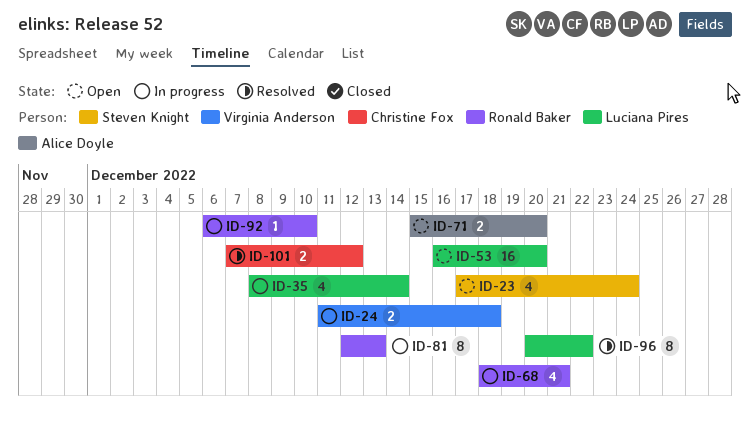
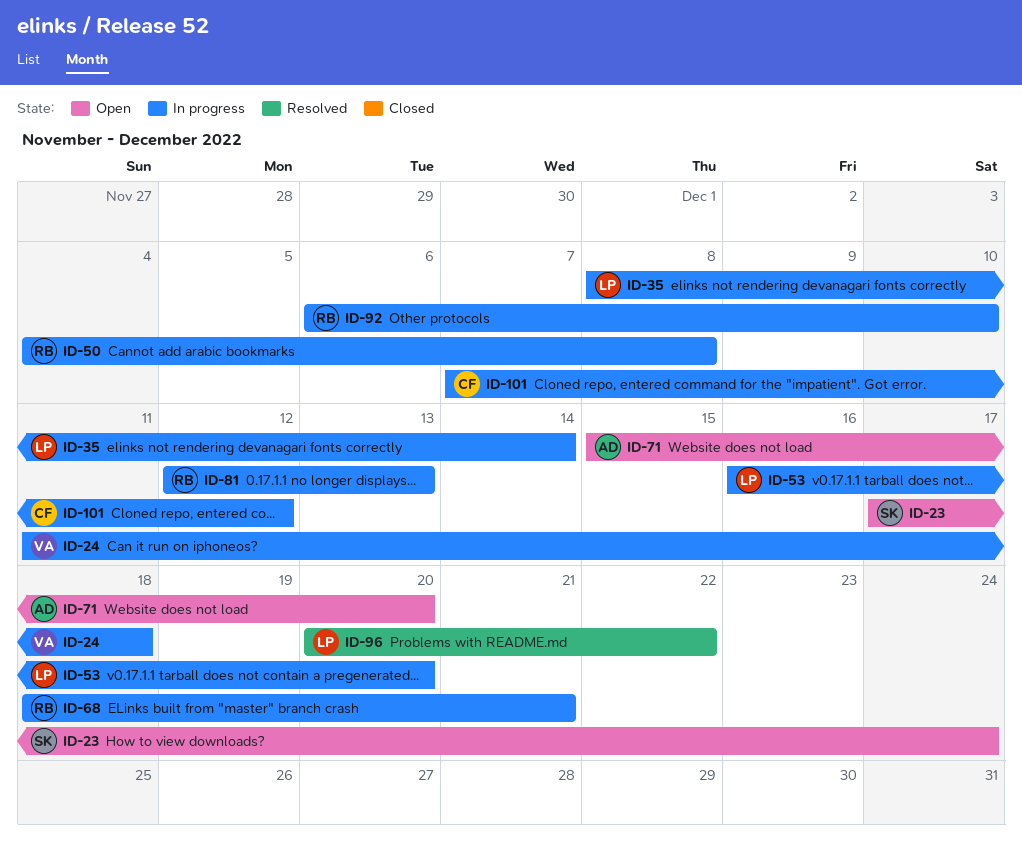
ID-50: none -> present
ID-53, status: Open -> In progress
ID-101, status: Resolved -> In progress

